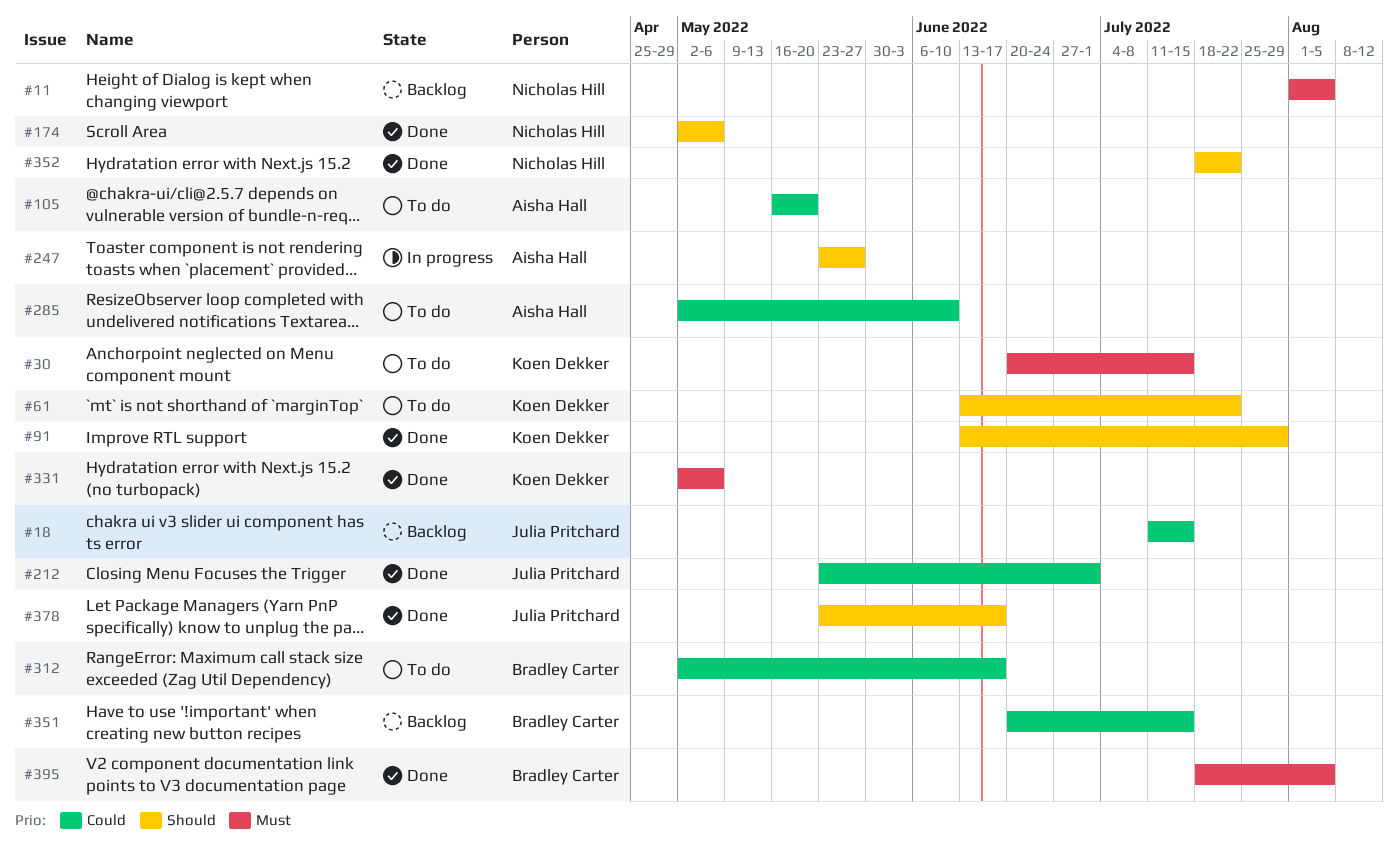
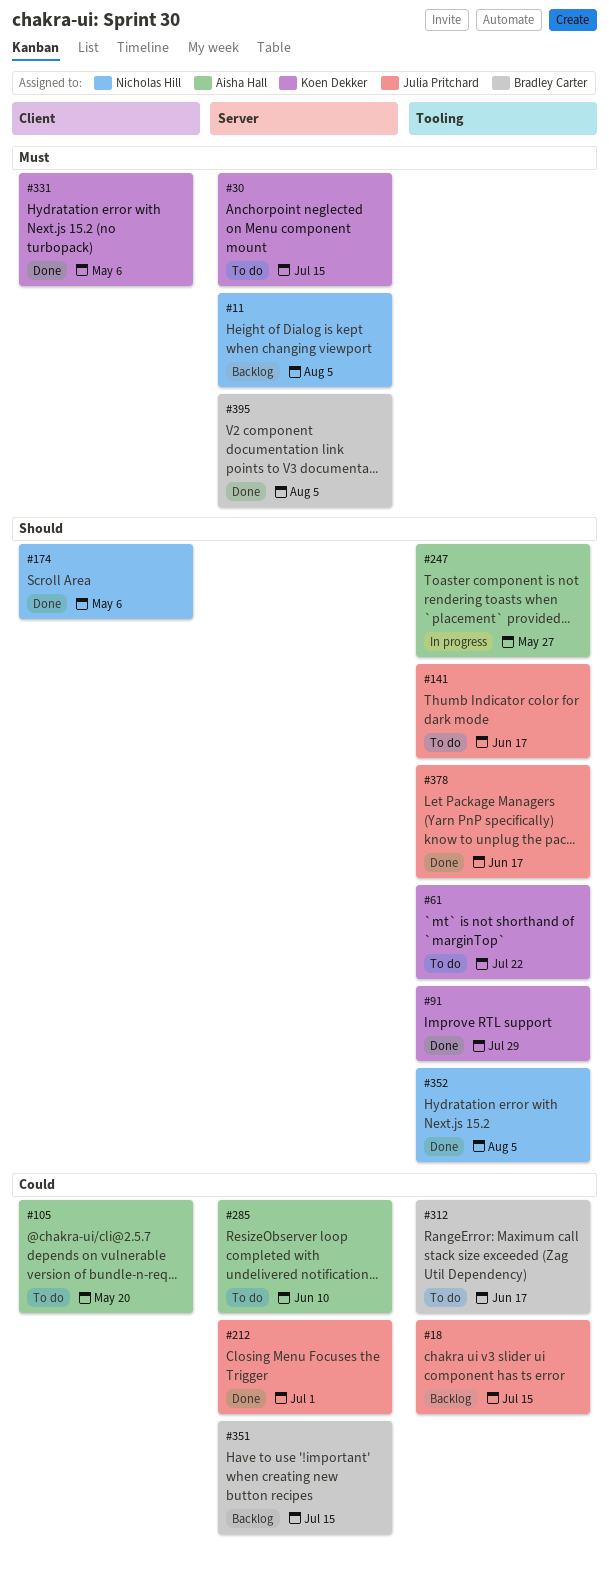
#141: none -> present
#352, due: Jul 22 -> Aug 5

